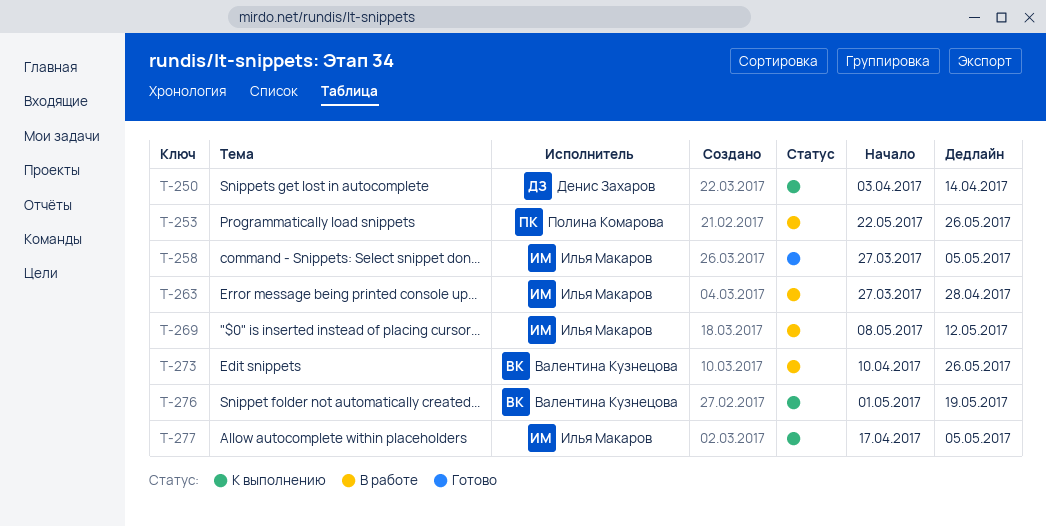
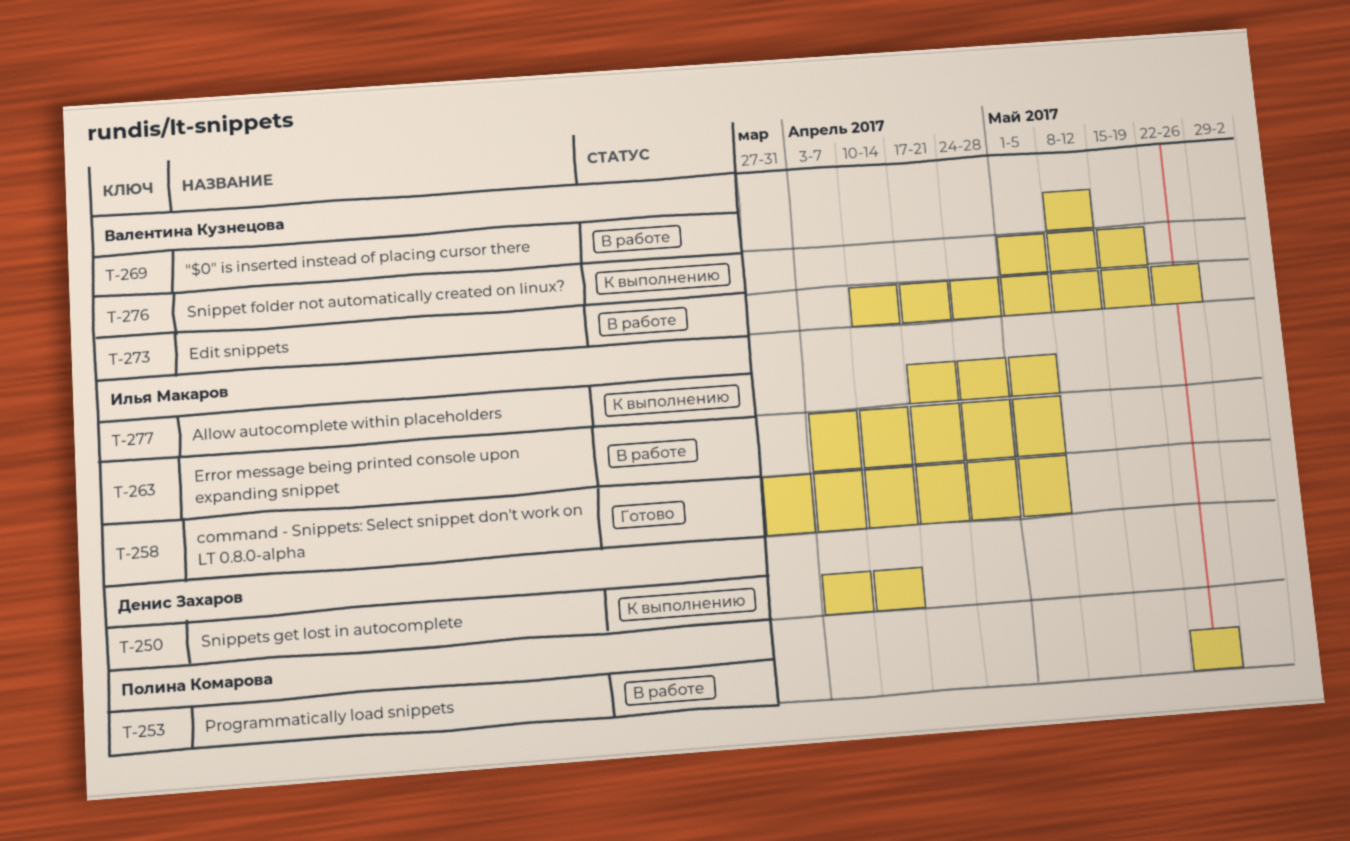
T-263, start: Mar 27 -> Apr 3
T-263, due: Apr 28 -> May 5
T-269, owner: Илья Макаров -> Валентина Кузнецова

